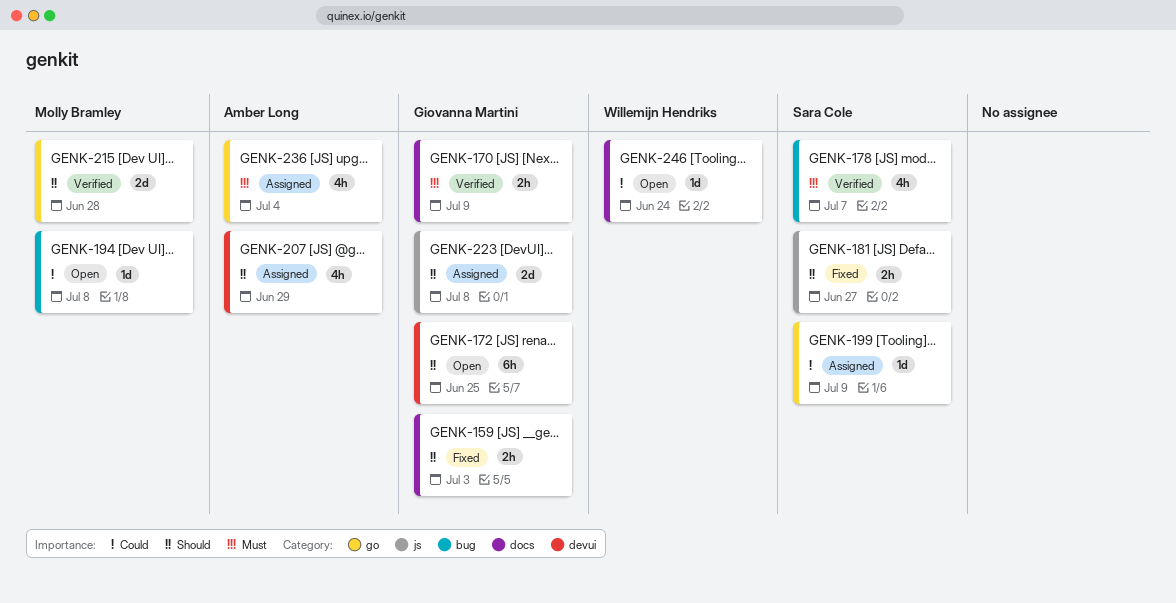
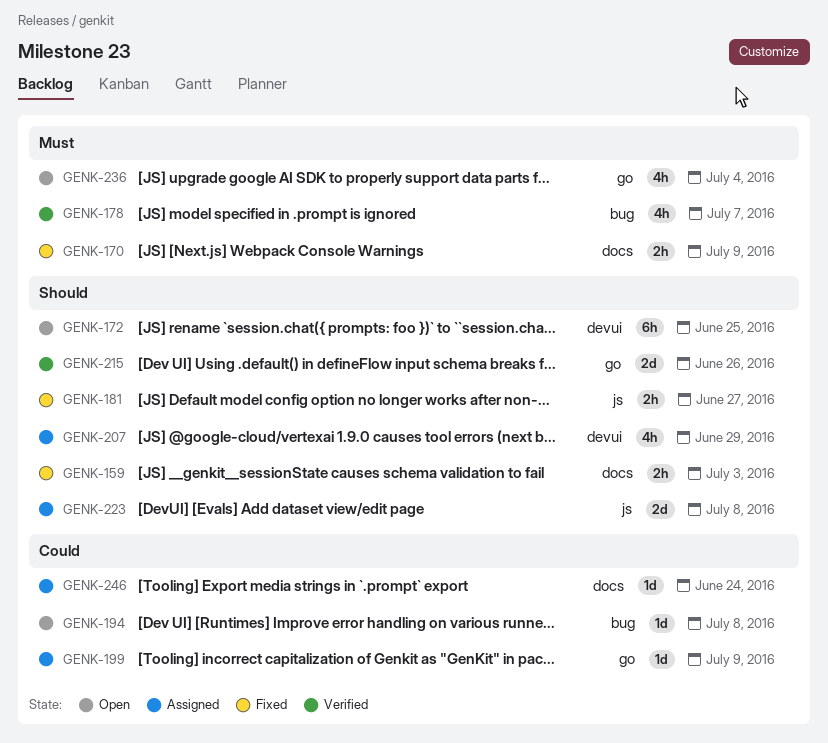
GENK-170, status: Verified -> Fixed
GENK-215, due: Jun 28 -> Jun 26
GENK-236, status: Assigned -> Open
GENK-246, status: Open -> Assigned

